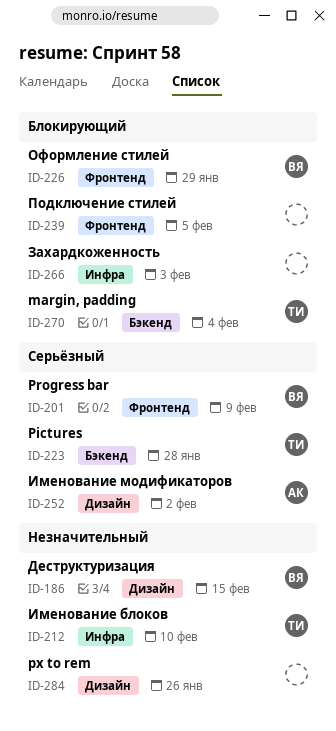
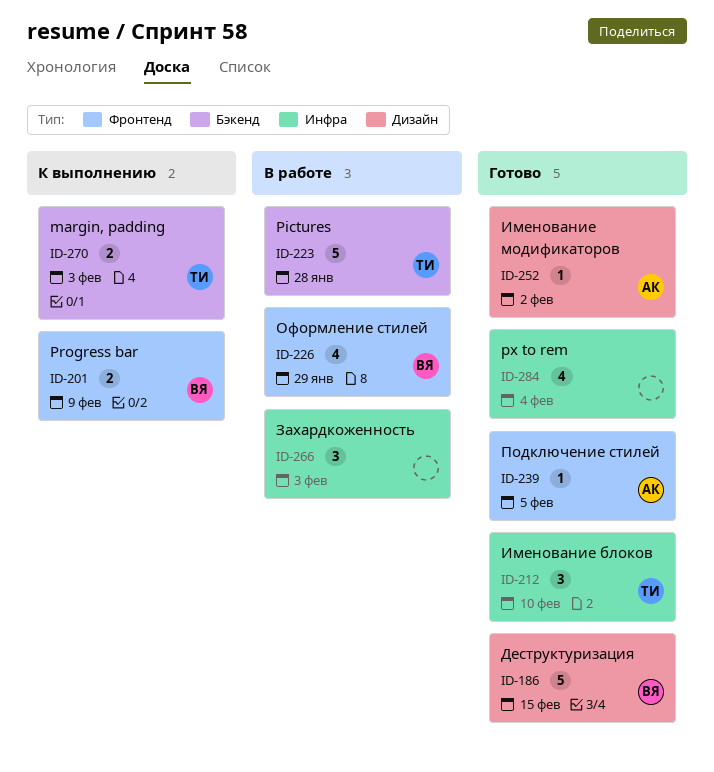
ID-239, owner: none -> АК
ID-270, due: Feb 4 -> Feb 3
ID-284, label: Дизайн -> Инфра
ID-284, due: Jan 26 -> Feb 4

